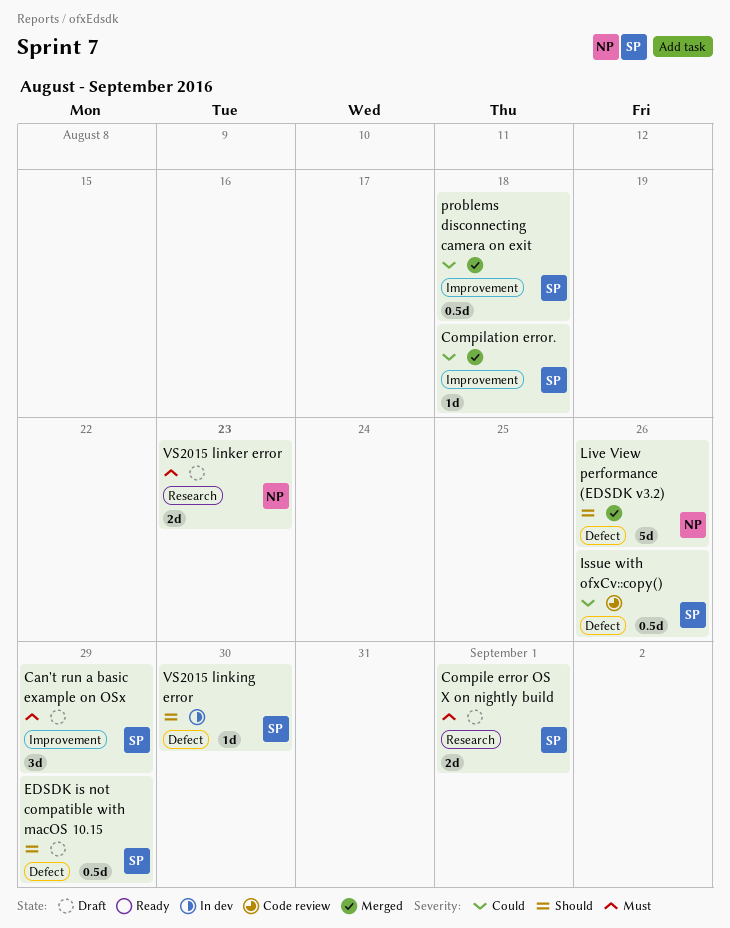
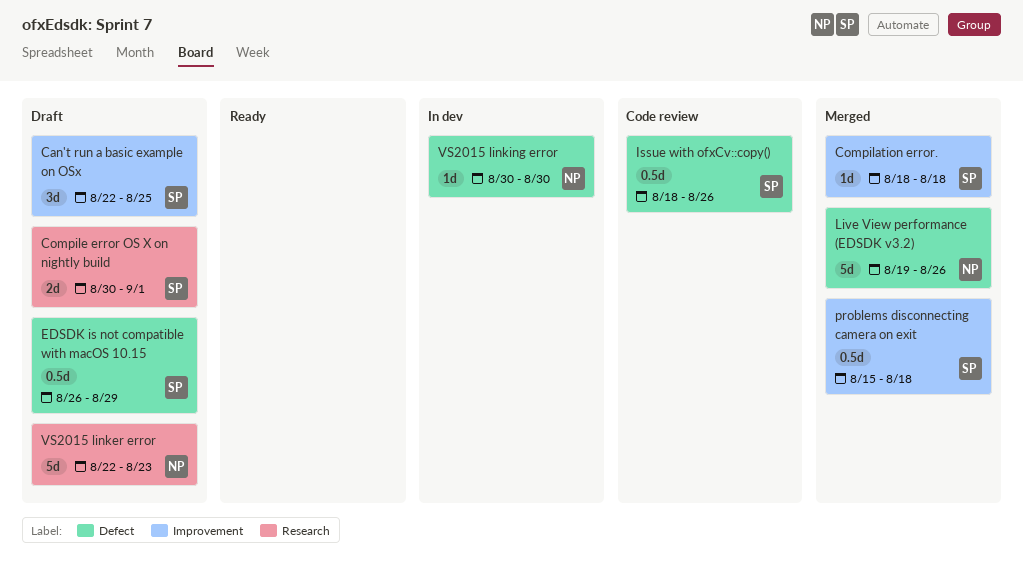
Can't run a basic example on OSx, due: Aug 29 -> Aug 25
VS2015 linker error, estimate: 2d -> 5d
VS2015 linking error, owner: SP -> NP

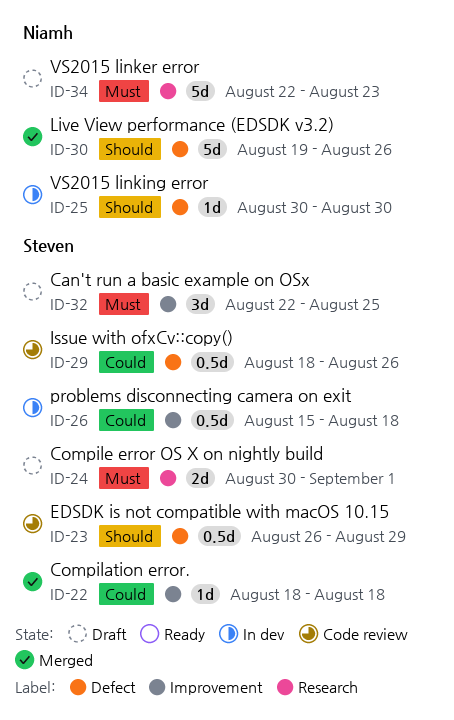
EDSDK is not compatible with macOS 10.15, status: Draft -> Code review
problems disconnecting camera on exit, status: Merged -> In dev

